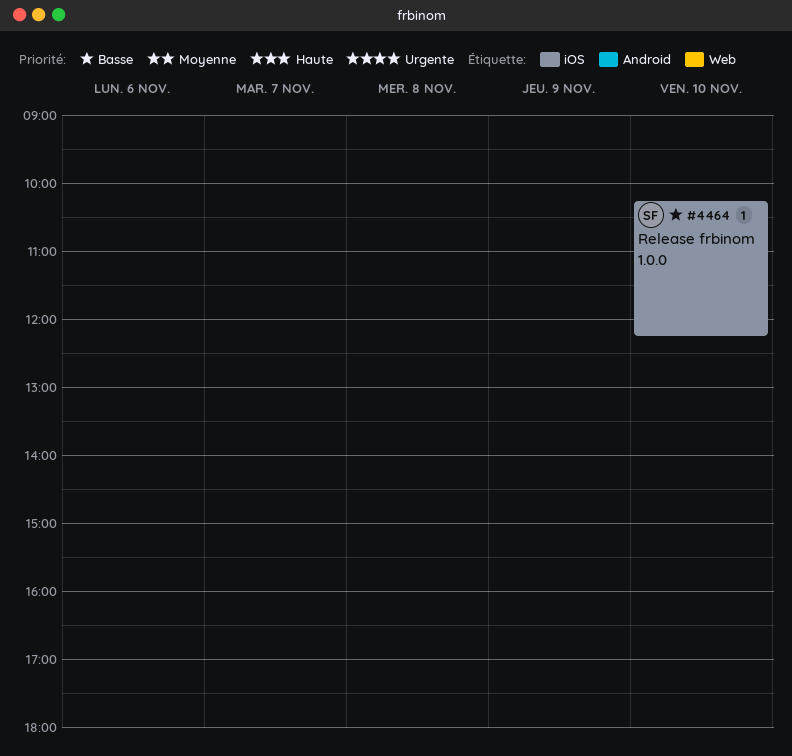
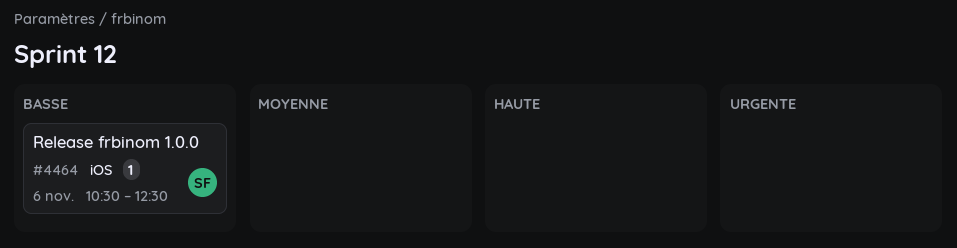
#4464, day: Nov 10 -> Nov 6
#4464, begins: 10:15 -> 10:30
#4464, ends: 12:15 -> 12:30

